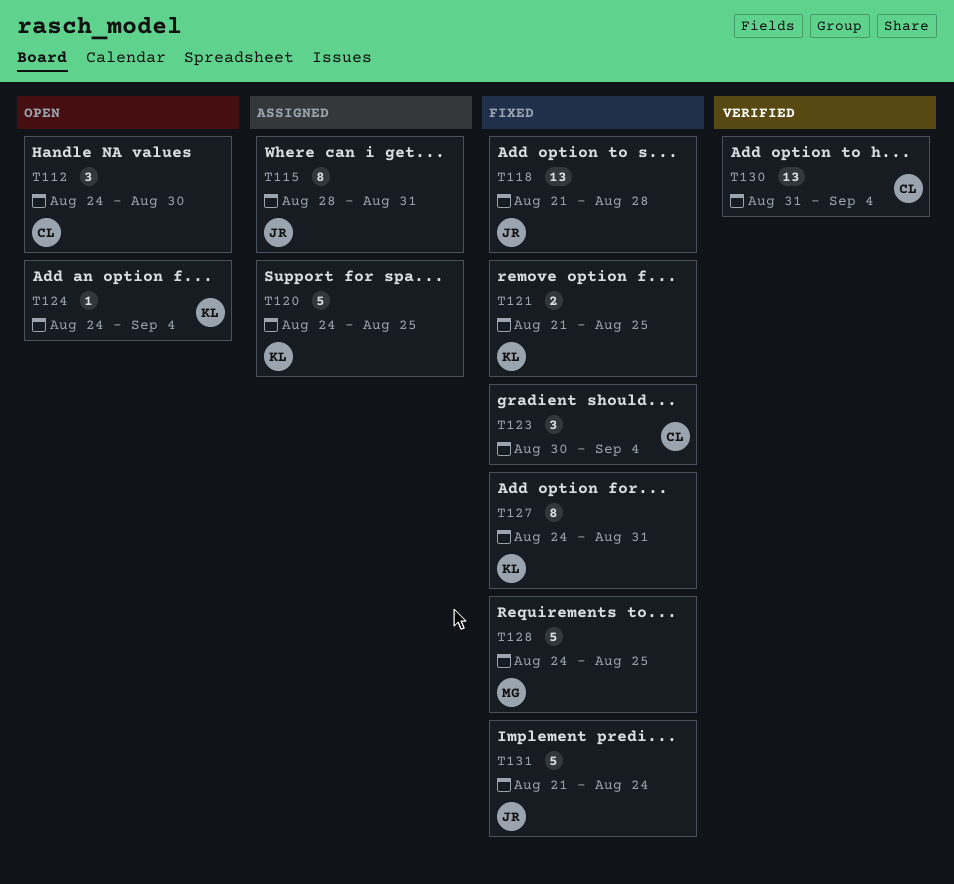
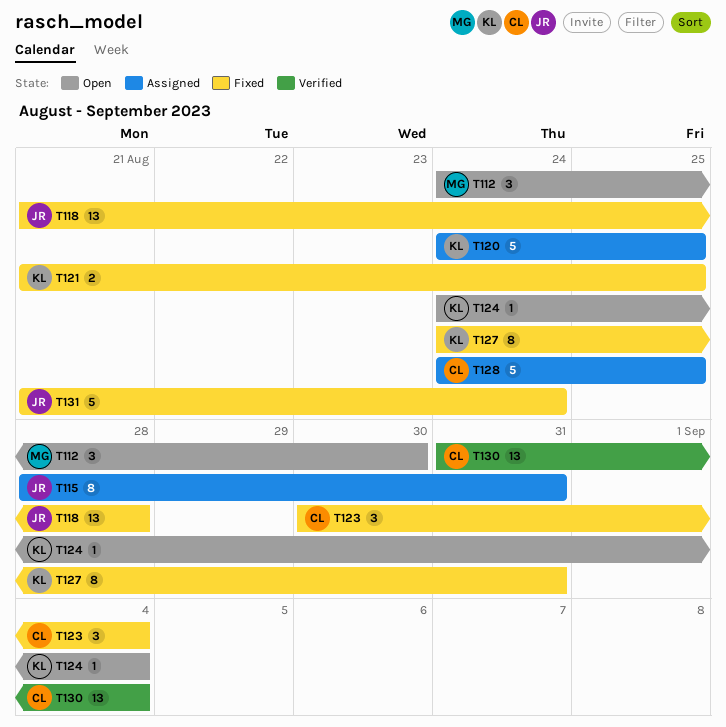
T112, owner: CL -> MG
T128, status: Fixed -> Assigned
T128, owner: MG -> CL

